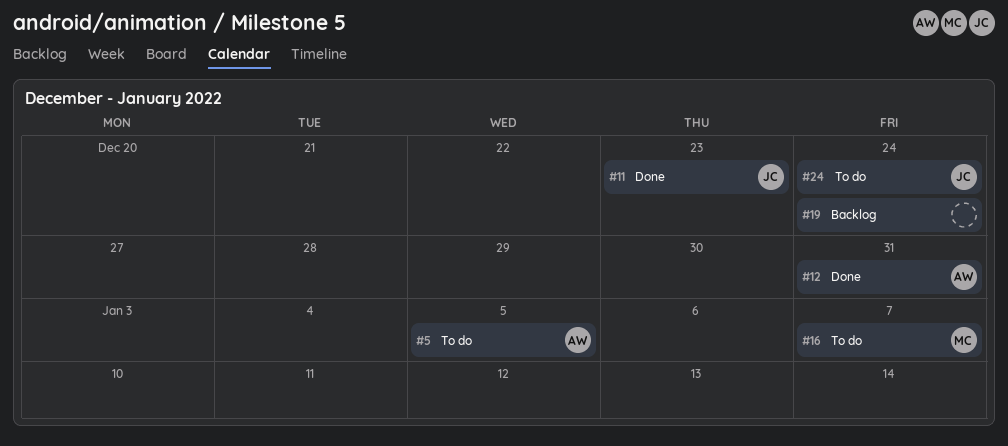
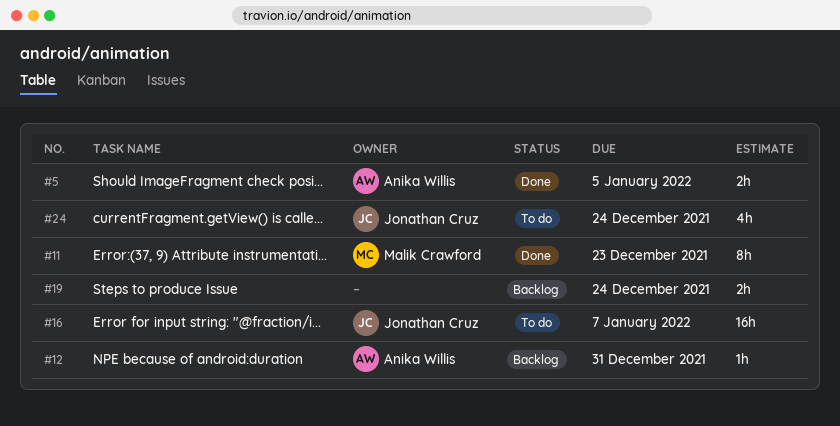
#5, status: To do -> Done
#11, owner: Jonathan Cruz -> Malik Crawford
#12, status: Done -> Backlog
#16, owner: Malik Crawford -> Jonathan Cruz

